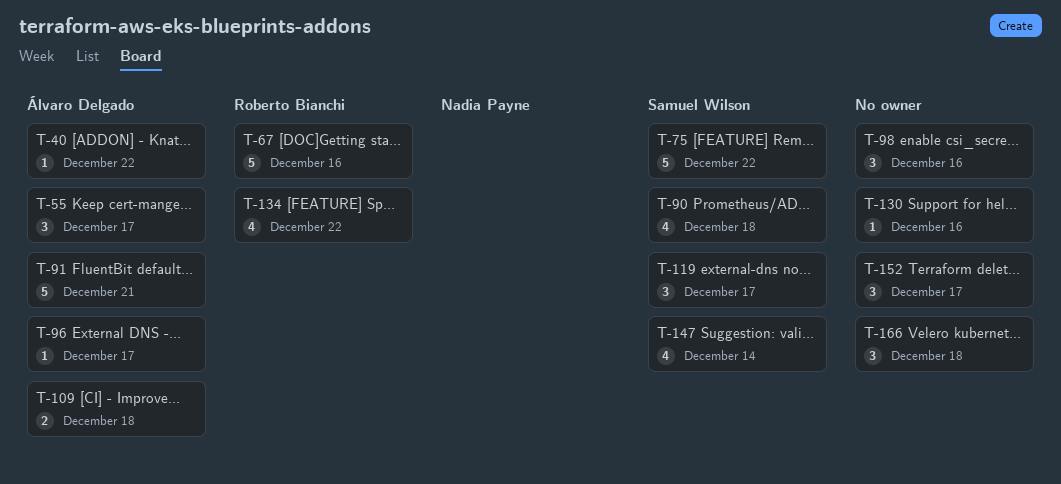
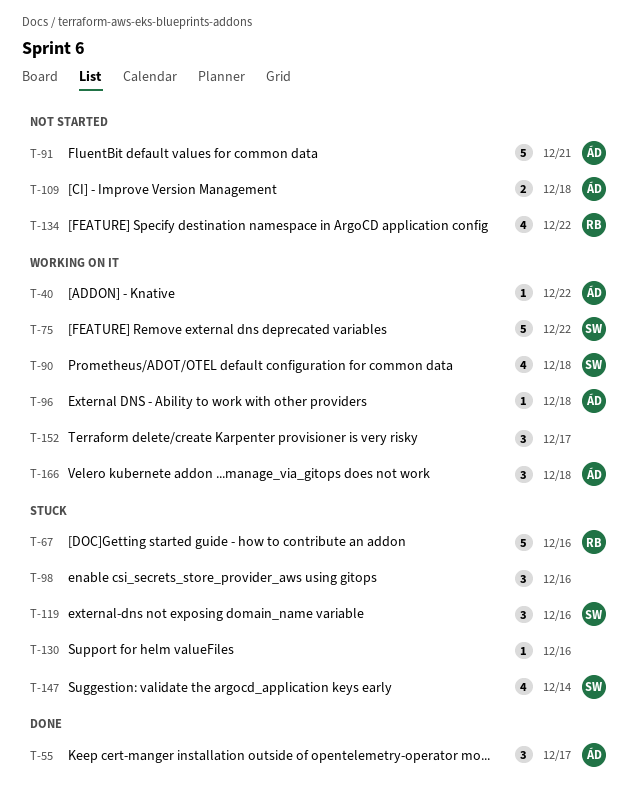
T-96, due: Dec 17 -> Dec 18
T-119, due: Dec 17 -> Dec 16
T-166, owner: none -> Álvaro Delgado

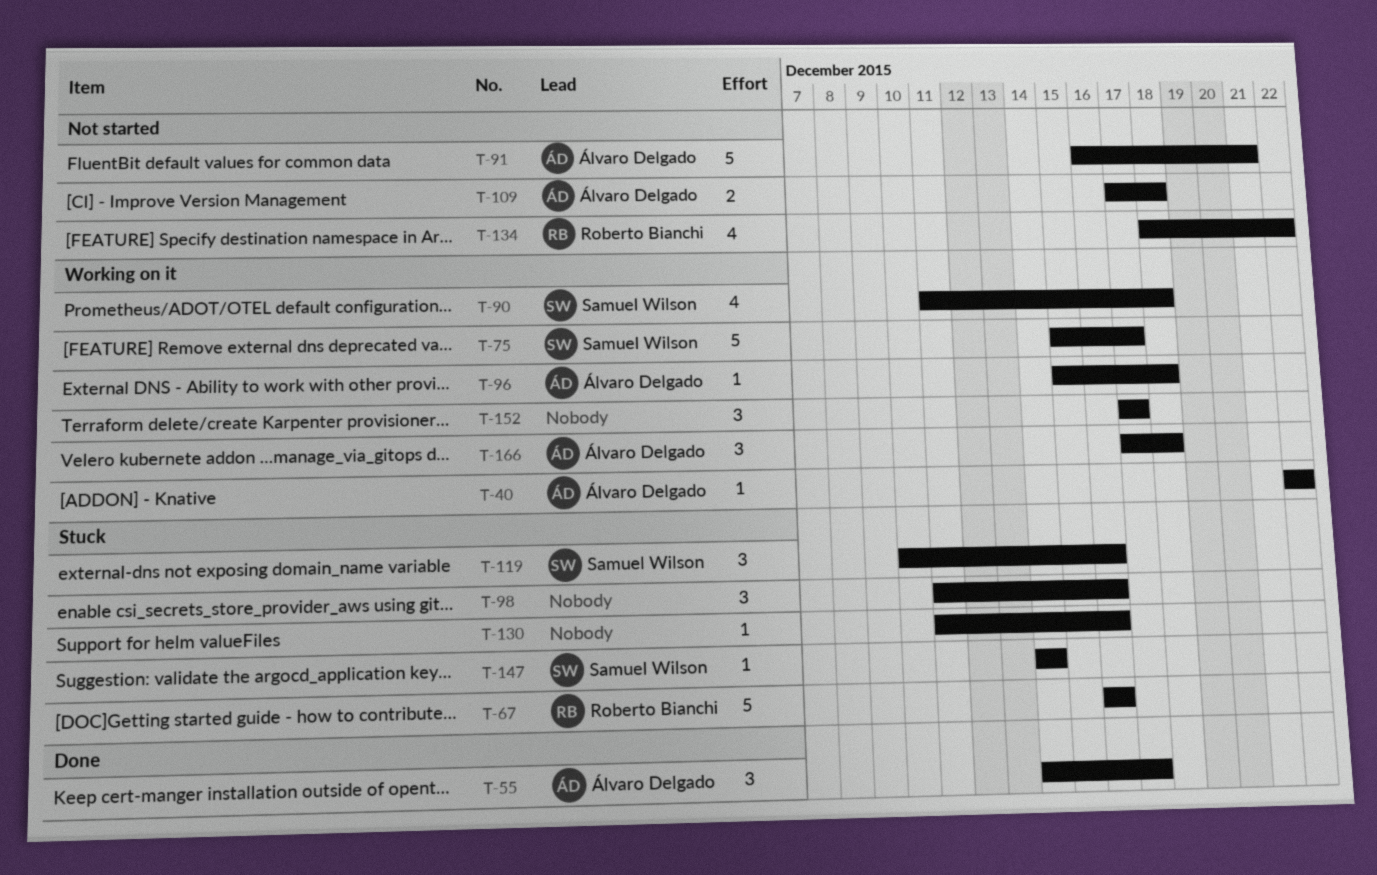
T-75, due: Dec 22 -> Dec 17
T-147, estimate: 4 -> 1

